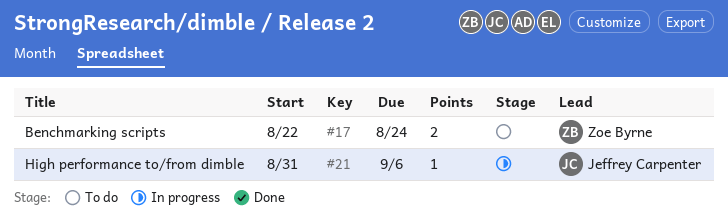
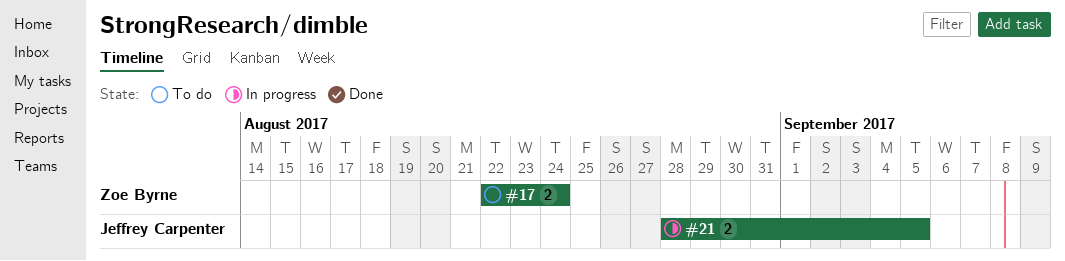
#21, estimate: 1 -> 2
#21, start: Aug 31 -> Aug 28
#21, due: Sep 6 -> Sep 5

